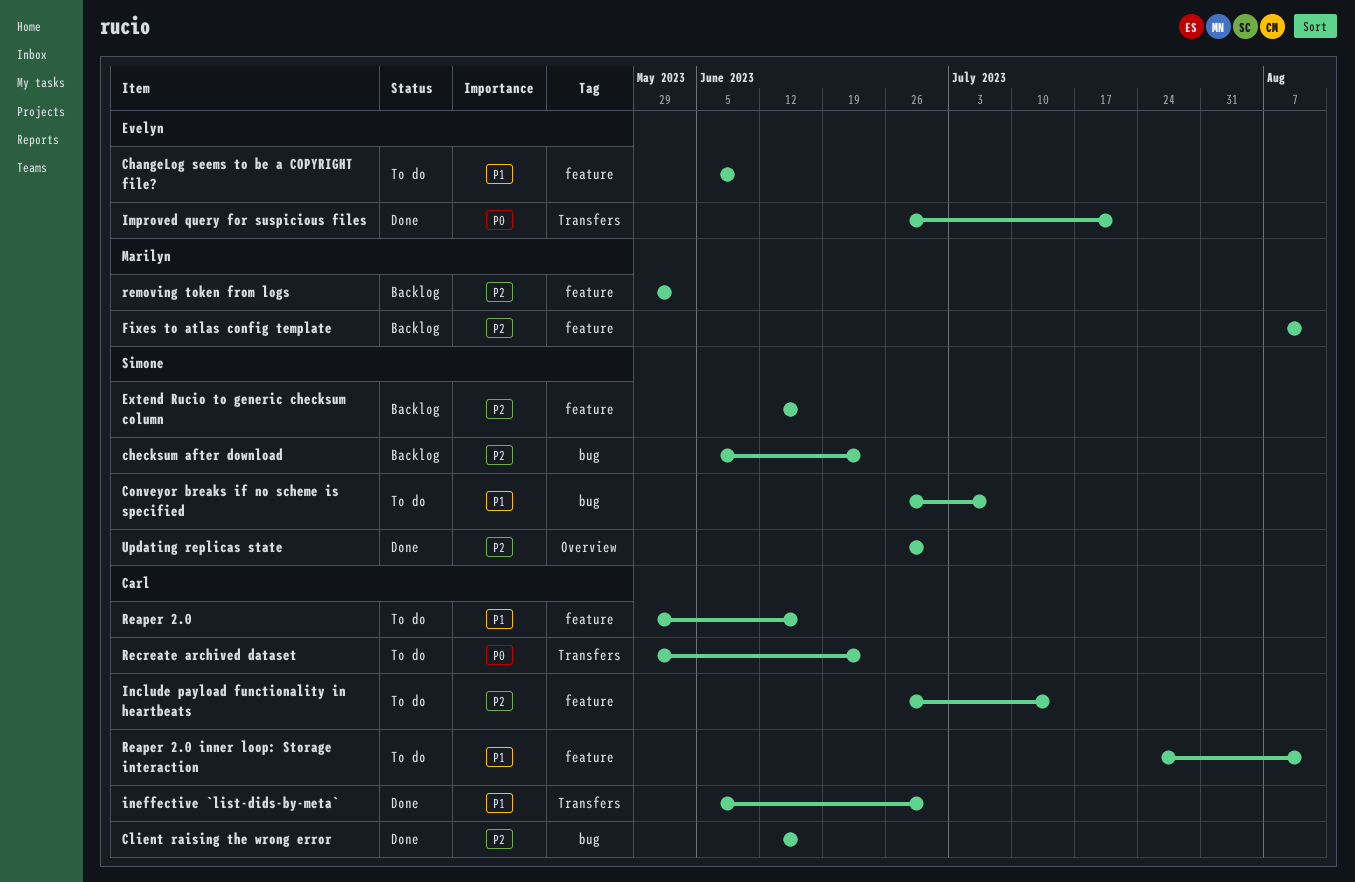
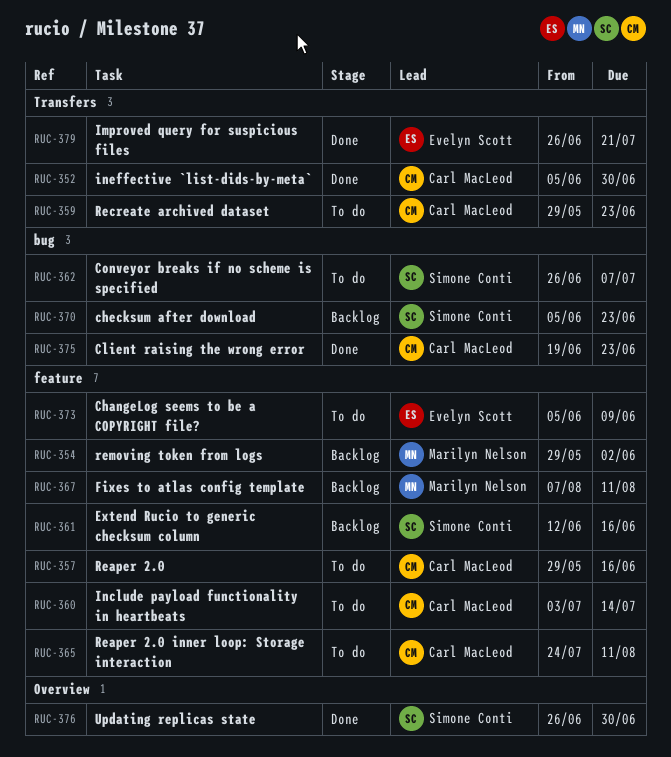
Client raising the wrong error, start: Jun 12 -> Jun 19
Client raising the wrong error, due: Jun 16 -> Jun 23
Include payload functionality in heartbeats, start: Jun 26 -> Jul 3

